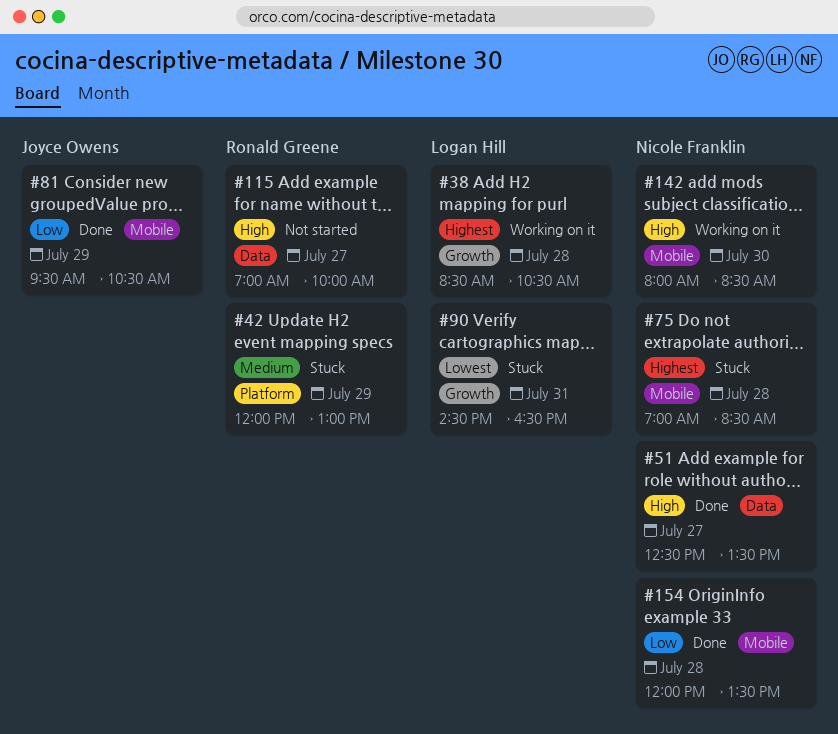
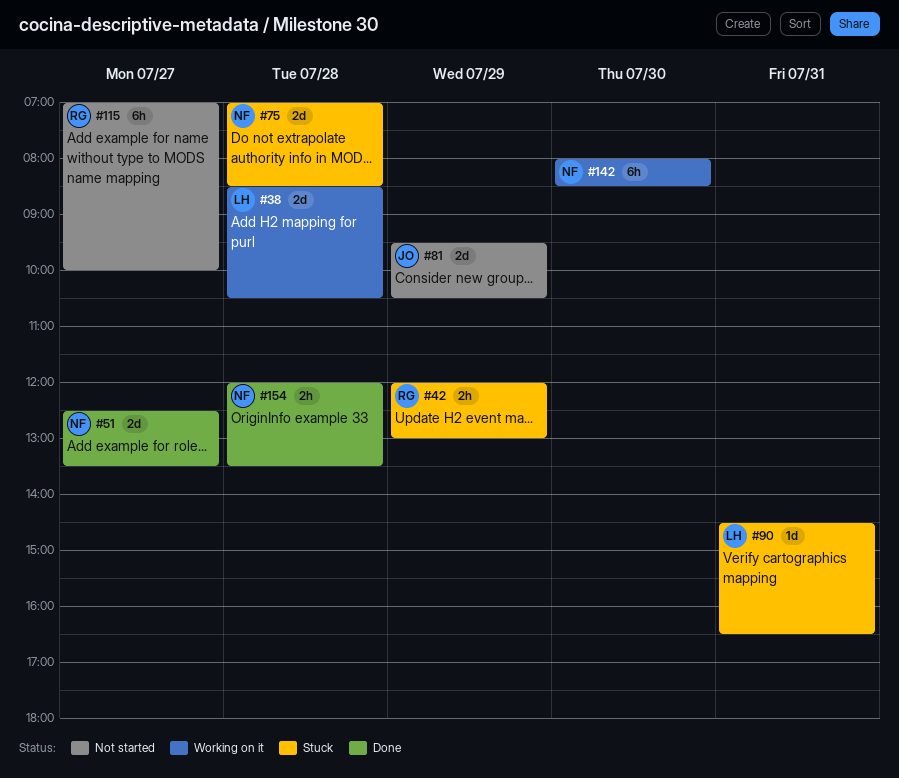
#81, status: Done -> Not started

